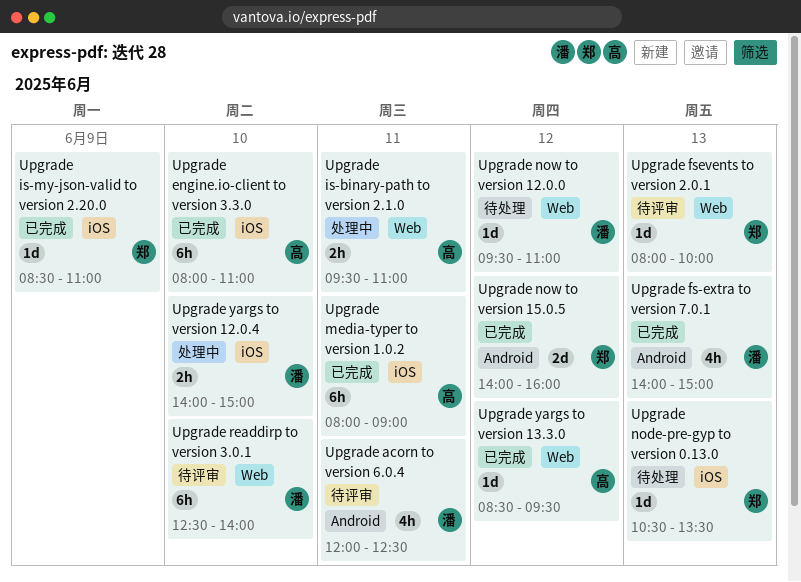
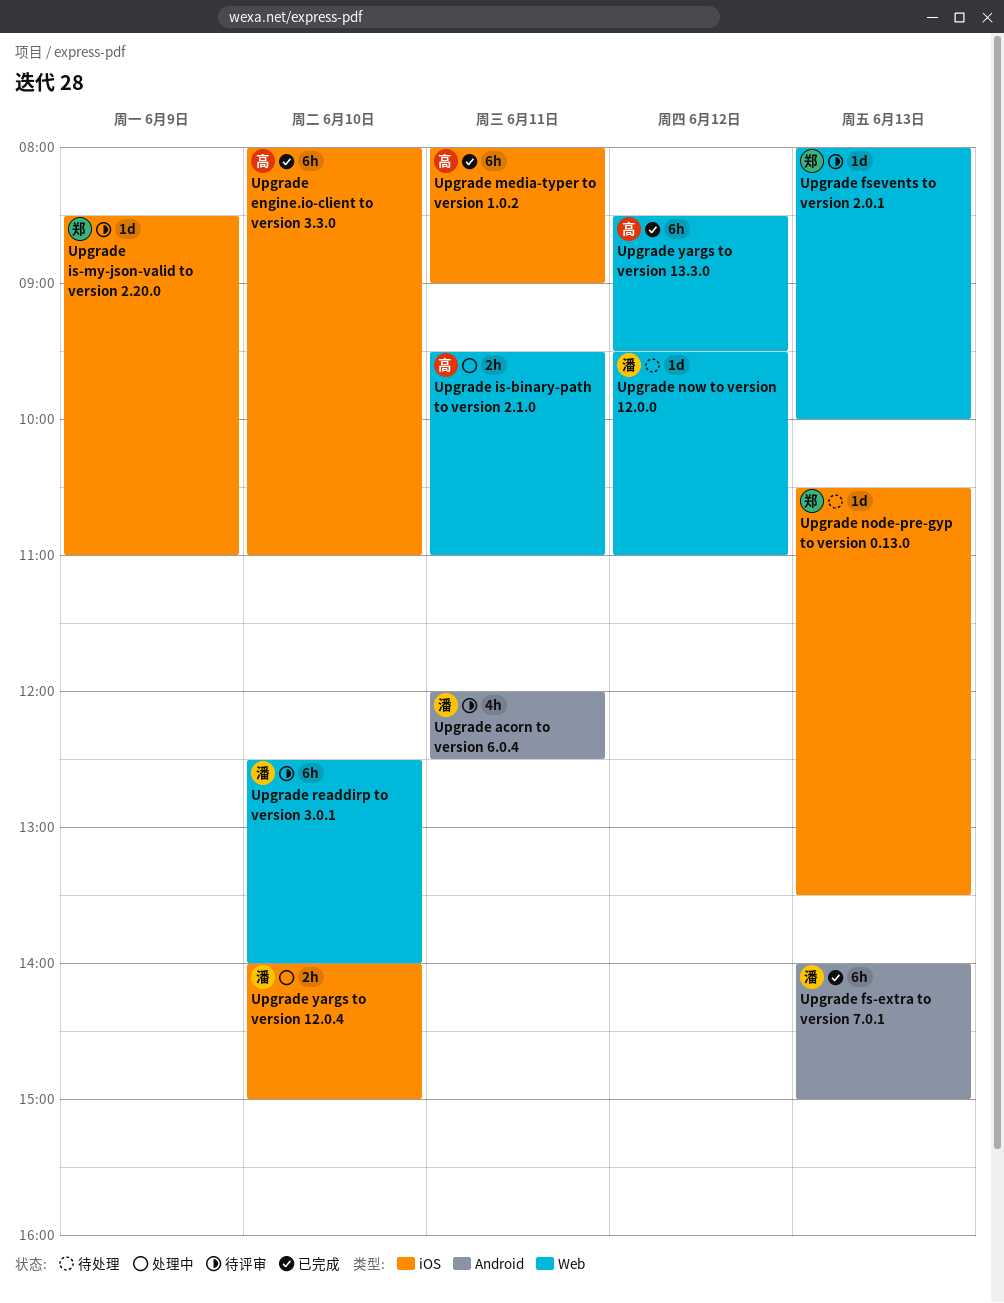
Upgrade fs-extra to version 7.0.1, estimate: 4h -> 6h
Upgrade is-my-json-valid to version 2.20.0, status: 已完成 -> 待评审
Upgrade now to version 15.0.5: present -> none
Upgrade yargs to version 13.3.0, estimate: 1d -> 6h

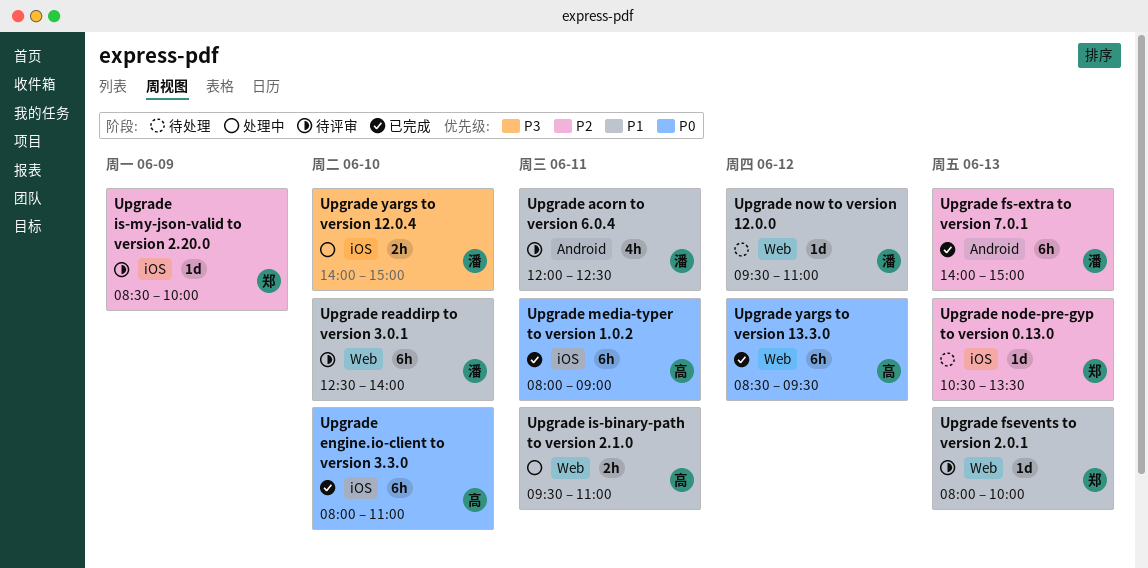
Upgrade is-my-json-valid to version 2.20.0, ends: 11:00 -> 10:00

